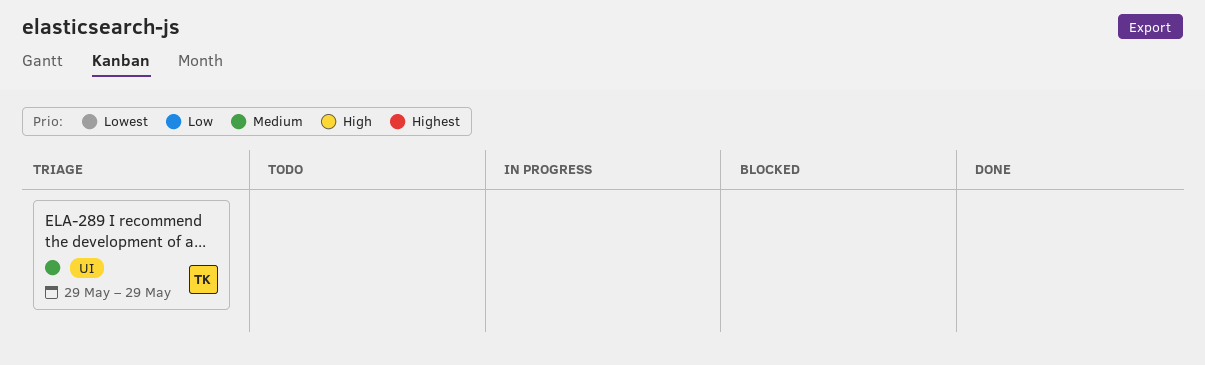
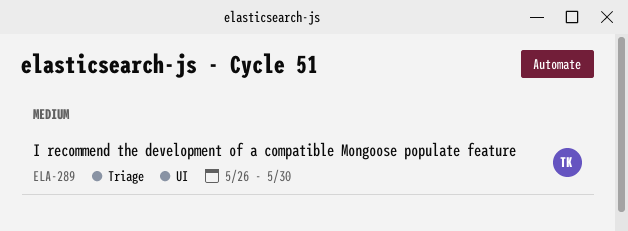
ELA-289, start: May 29 -> May 26
ELA-289, due: May 29 -> May 30

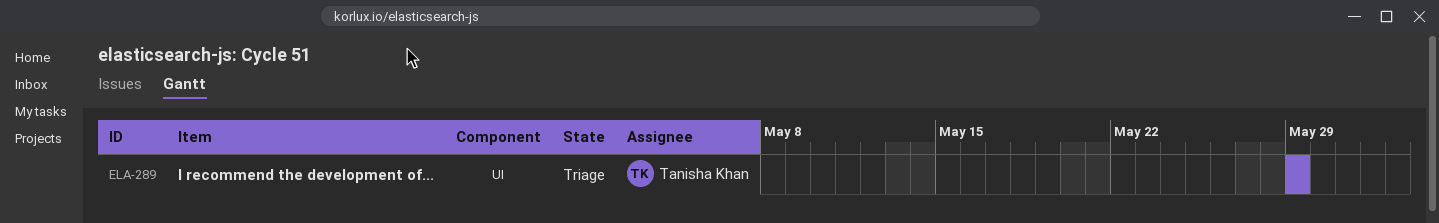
ELA-289, start: May 26 -> May 29
ELA-289, due: May 30 -> May 29

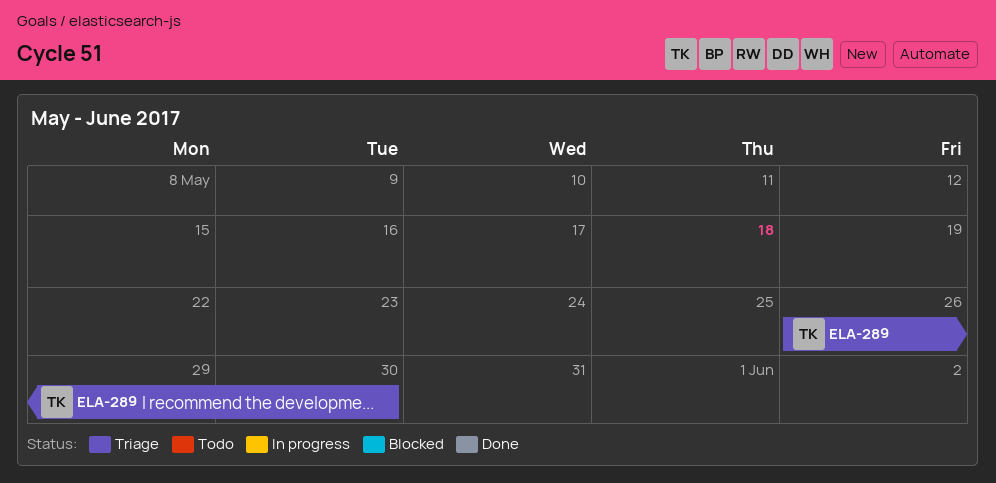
ELA-289, start: May 29 -> May 26
ELA-289, due: May 29 -> May 30

